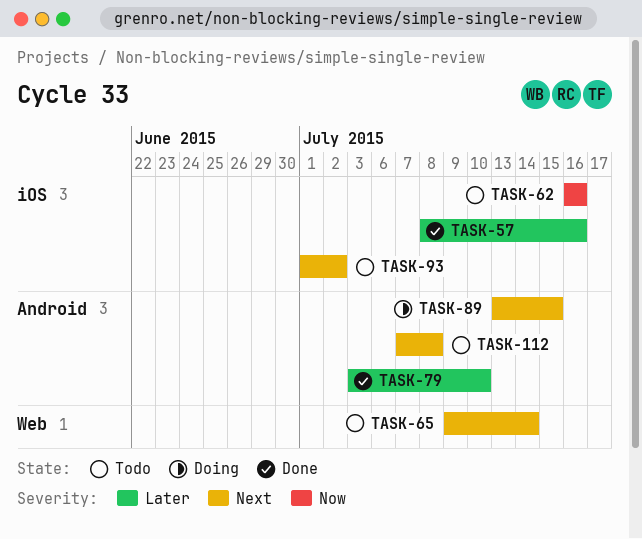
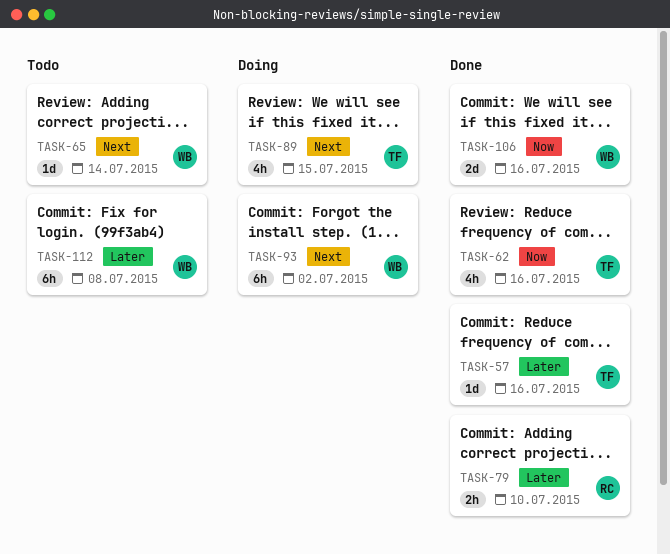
TASK-62, status: Todo -> Done
TASK-93, status: Todo -> Doing
TASK-106: none -> present
TASK-112, priority: Next -> Later

